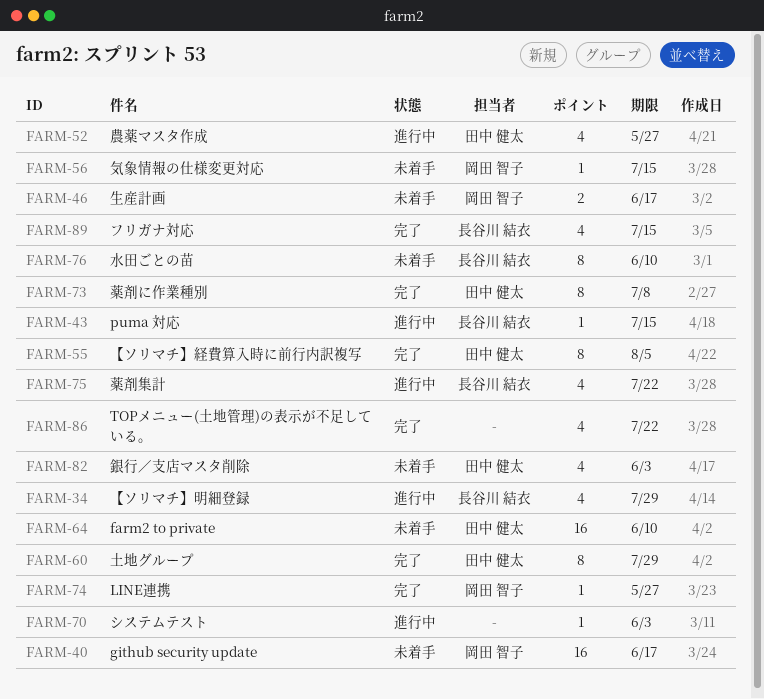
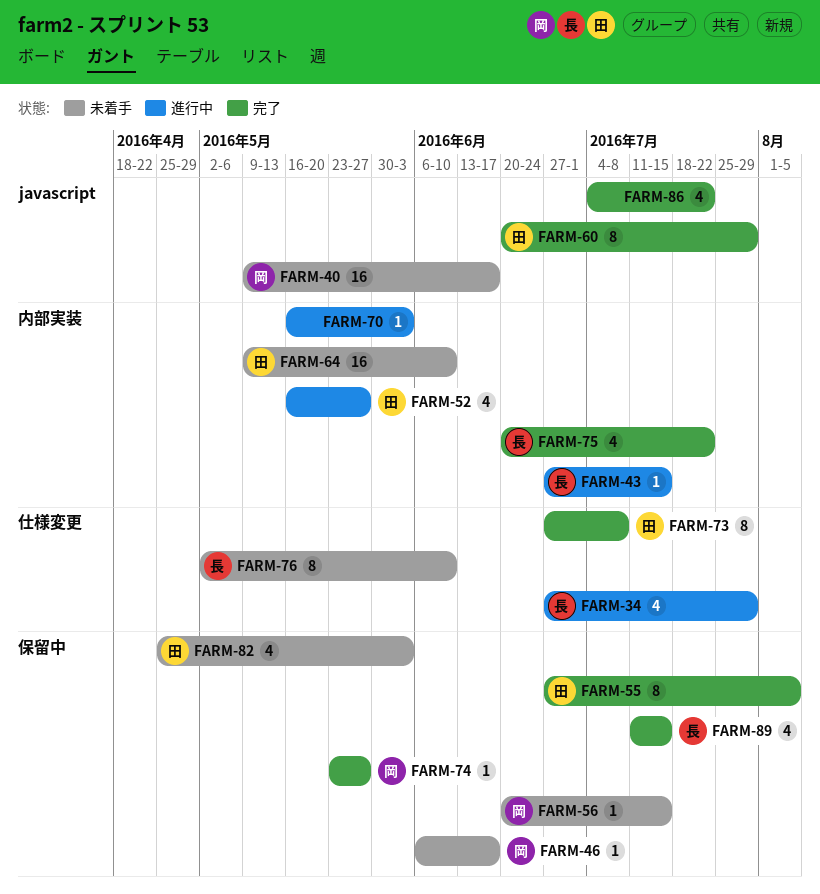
FARM-46, estimate: 2 -> 1
FARM-75, status: 進行中 -> 完了

